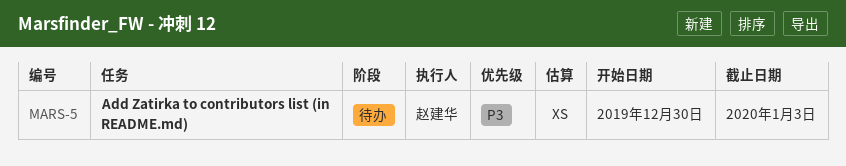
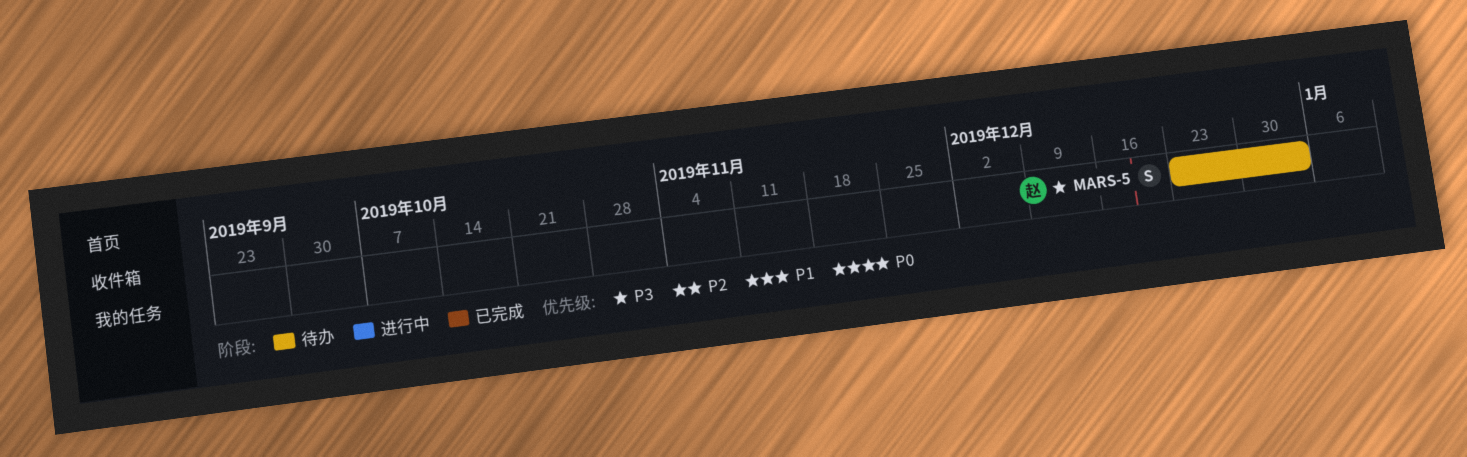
MARS-5, estimate: XS -> S
MARS-5, start: Dec 30 -> Dec 23

